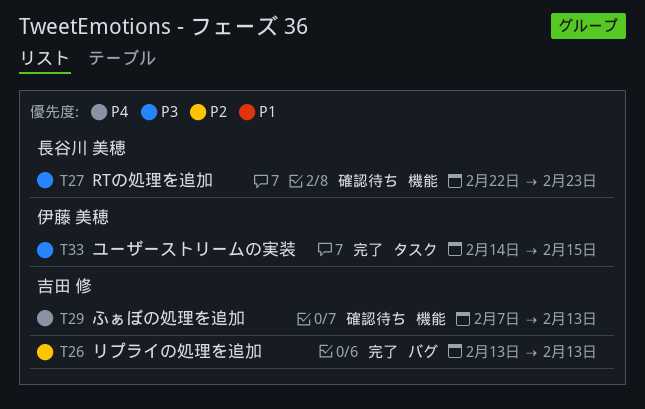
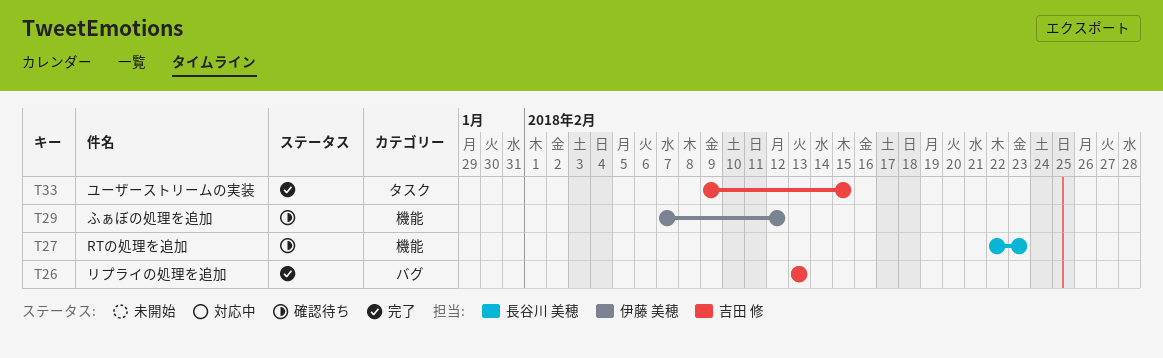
T29, owner: 吉田 修 -> 伊藤 美穂
T29, due: Feb 13 -> Feb 12
T33, owner: 伊藤 美穂 -> 吉田 修
T33, start: Feb 14 -> Feb 9

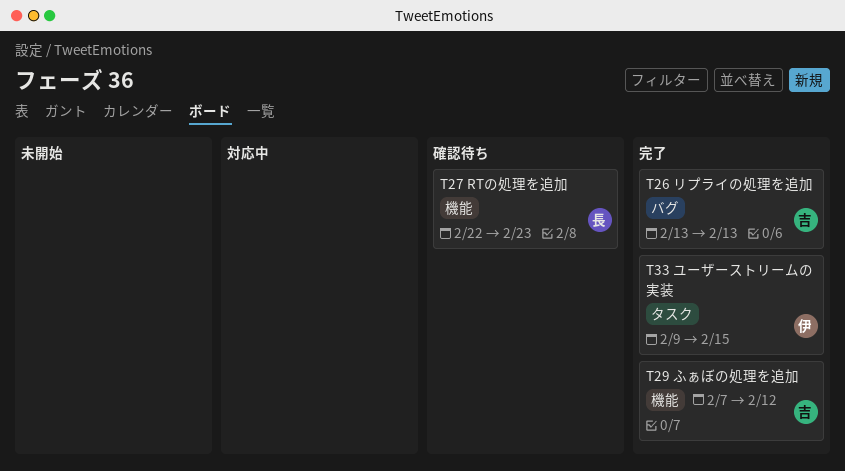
T29, status: 確認待ち -> 完了
T29, owner: 伊藤 美穂 -> 吉田 修
T33, owner: 吉田 修 -> 伊藤 美穂

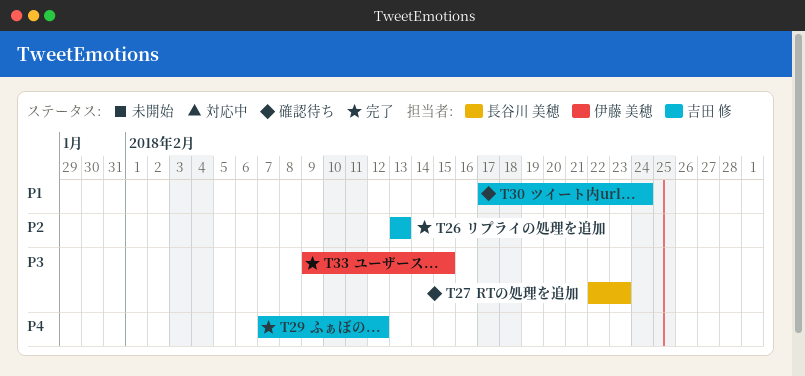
T30: none -> present

